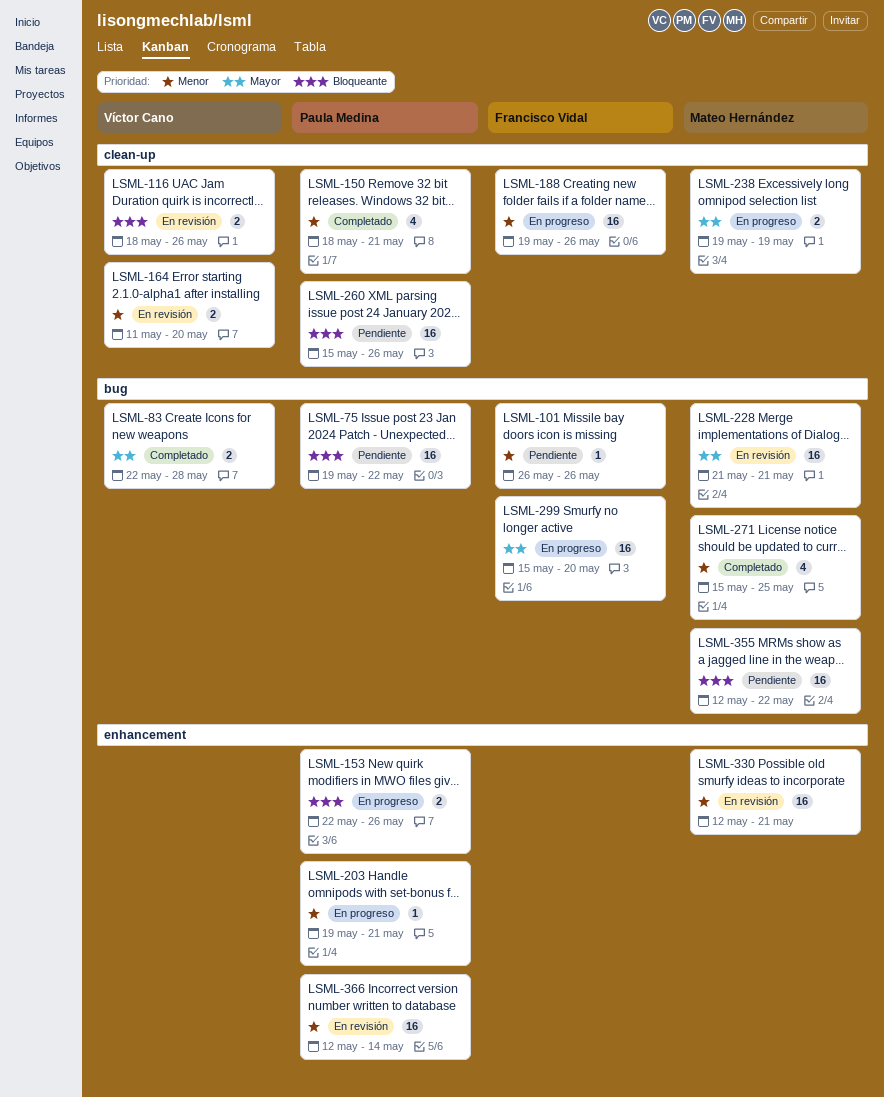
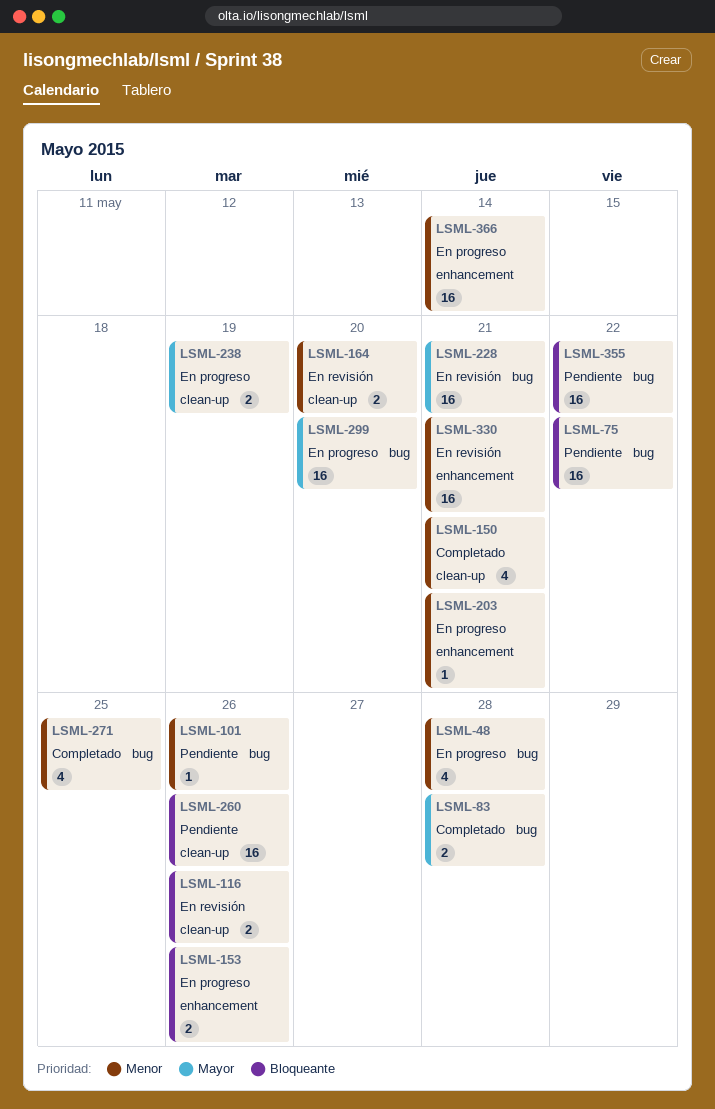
LSML-48: none -> present
LSML-188: present -> none
LSML-366, status: En revisión -> En progreso

